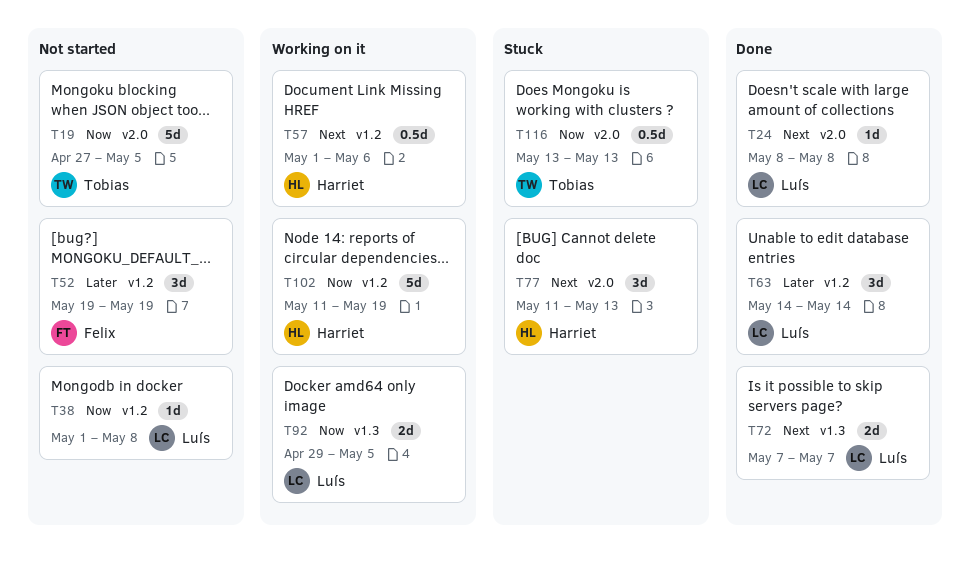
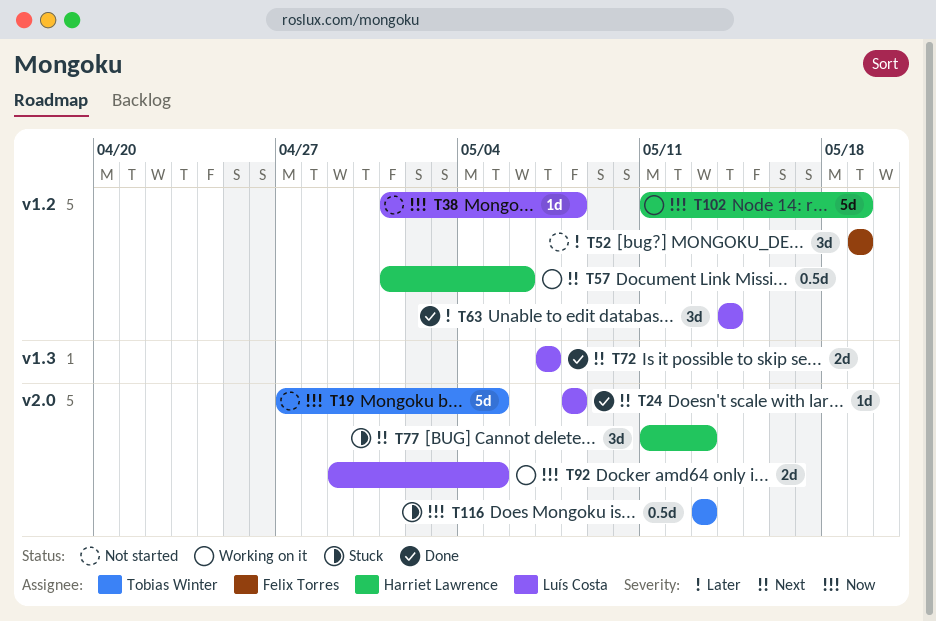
T92, label: v1.3 -> v2.0

